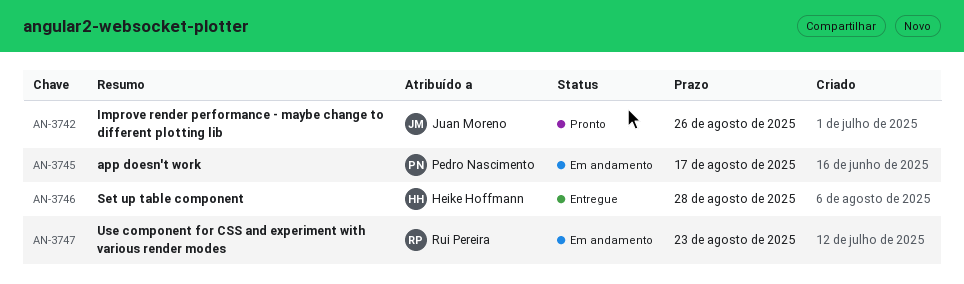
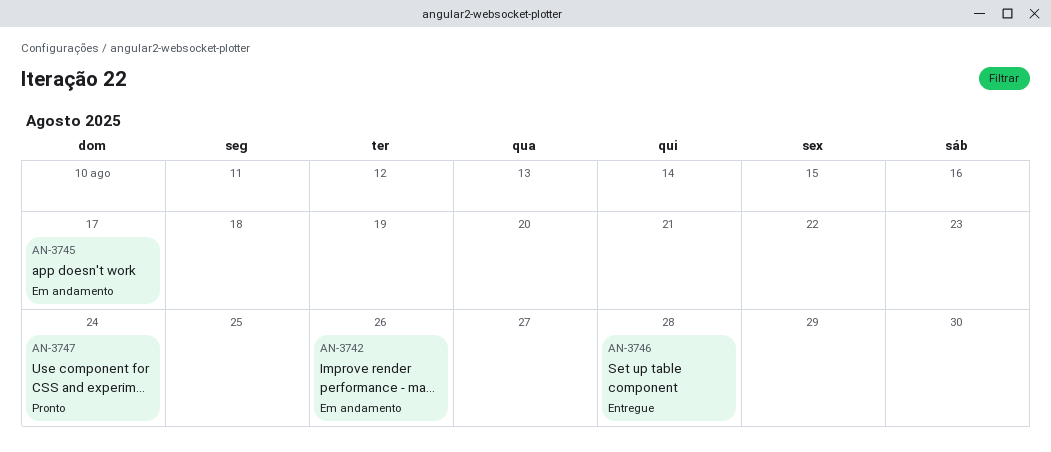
AN-3742, status: Pronto -> Em andamento
AN-3747, status: Em andamento -> Pronto
AN-3747, due: Aug 23 -> Aug 24

